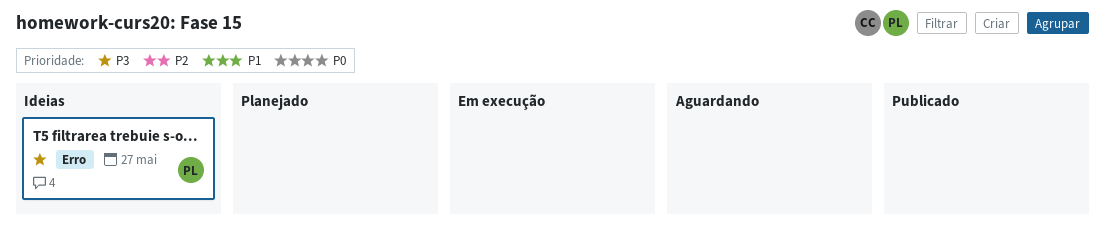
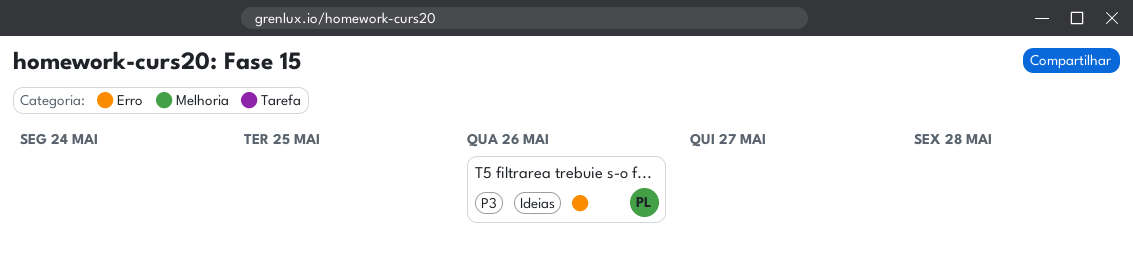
T5, due: May 27 -> May 26

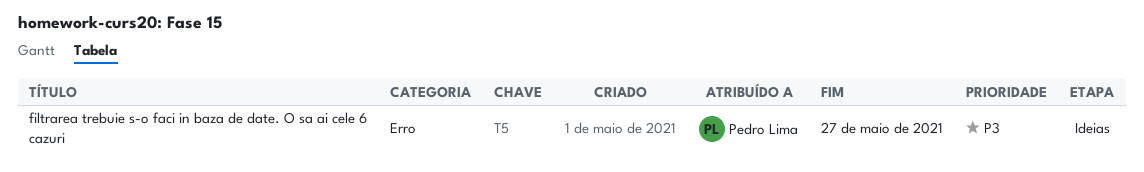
T5, due: May 26 -> May 27

